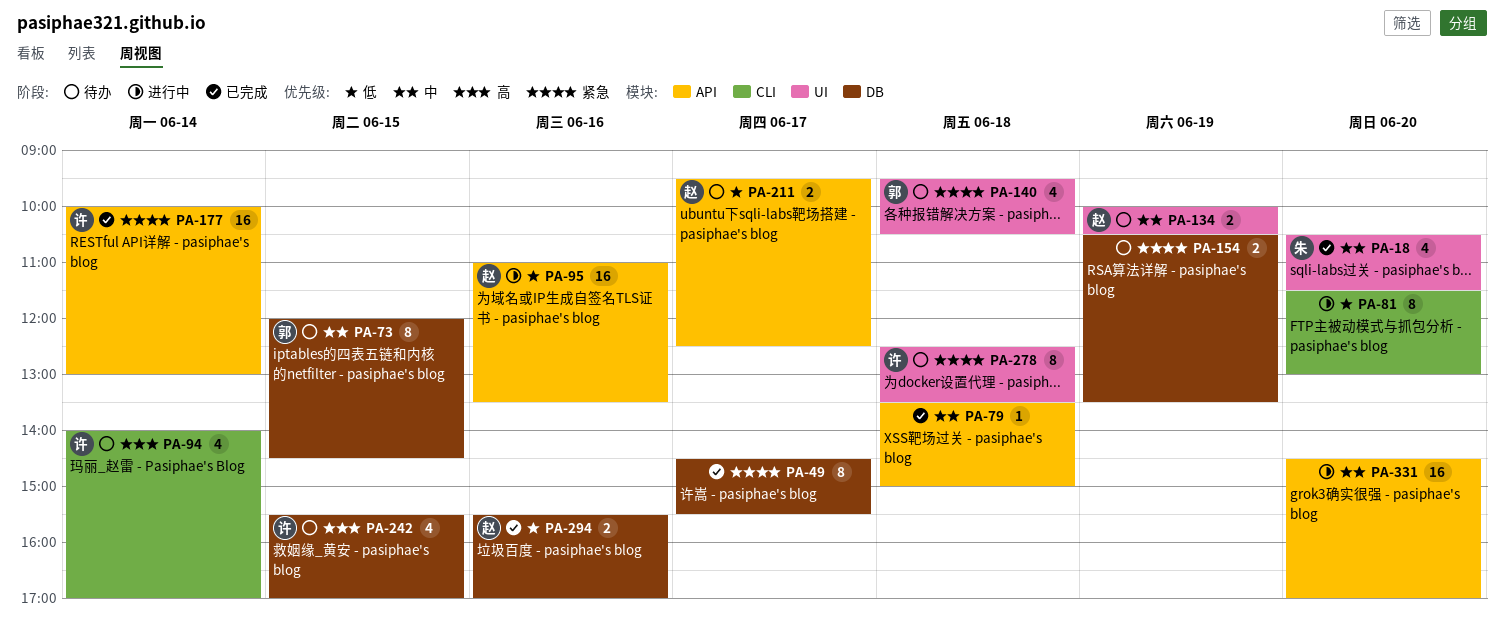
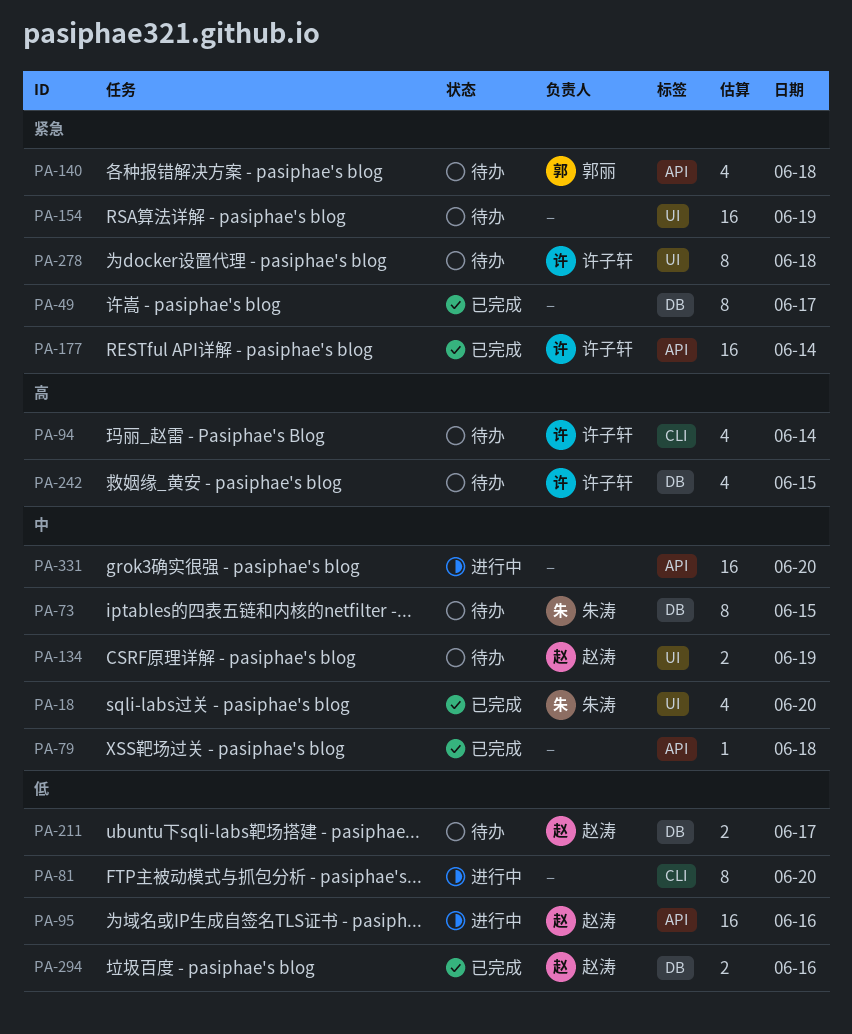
PA-73, owner: 郭丽 -> 朱涛
PA-140, label: UI -> API
PA-154, label: DB -> UI
PA-154, estimate: 2 -> 16
PA-211, label: API -> DB

